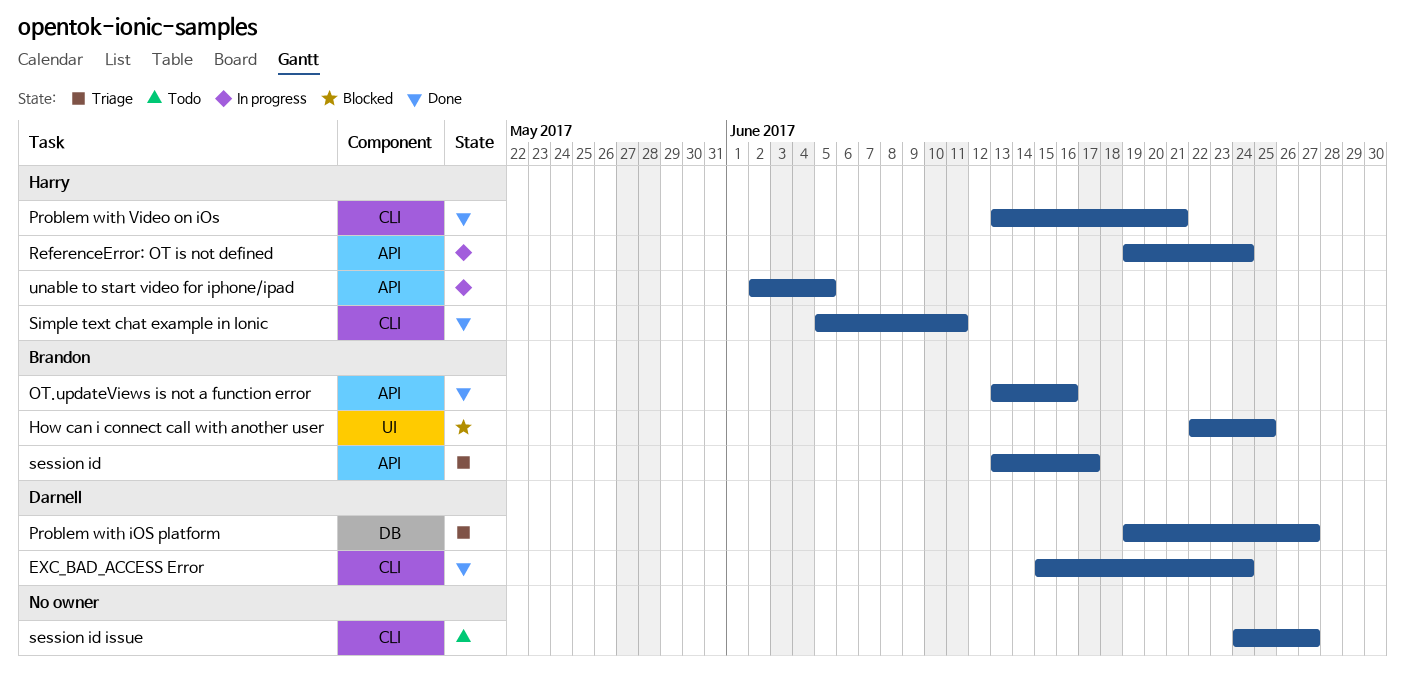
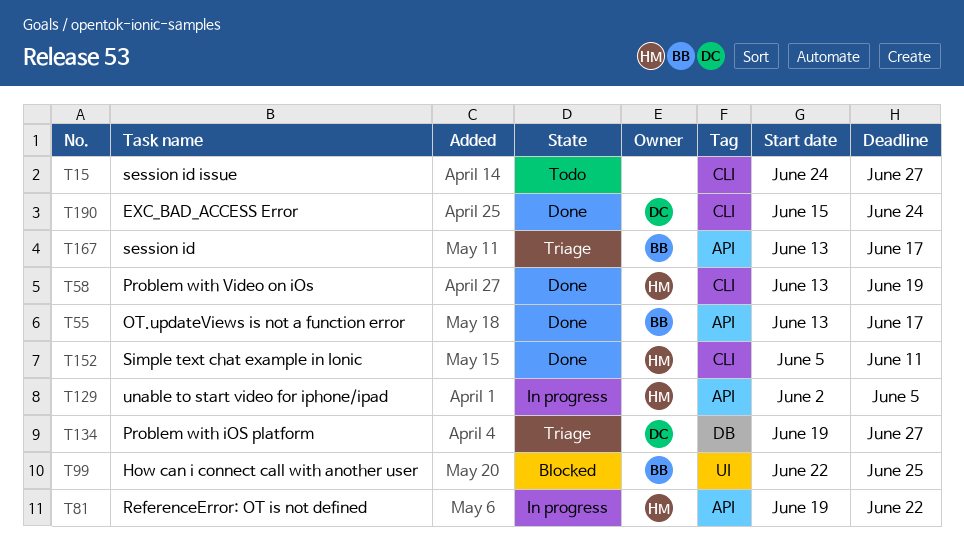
OT.updateViews is not a function error, due: Jun 16 -> Jun 17
Problem with Video on iOs, due: Jun 21 -> Jun 19
ReferenceError: OT is not defined, due: Jun 24 -> Jun 22

